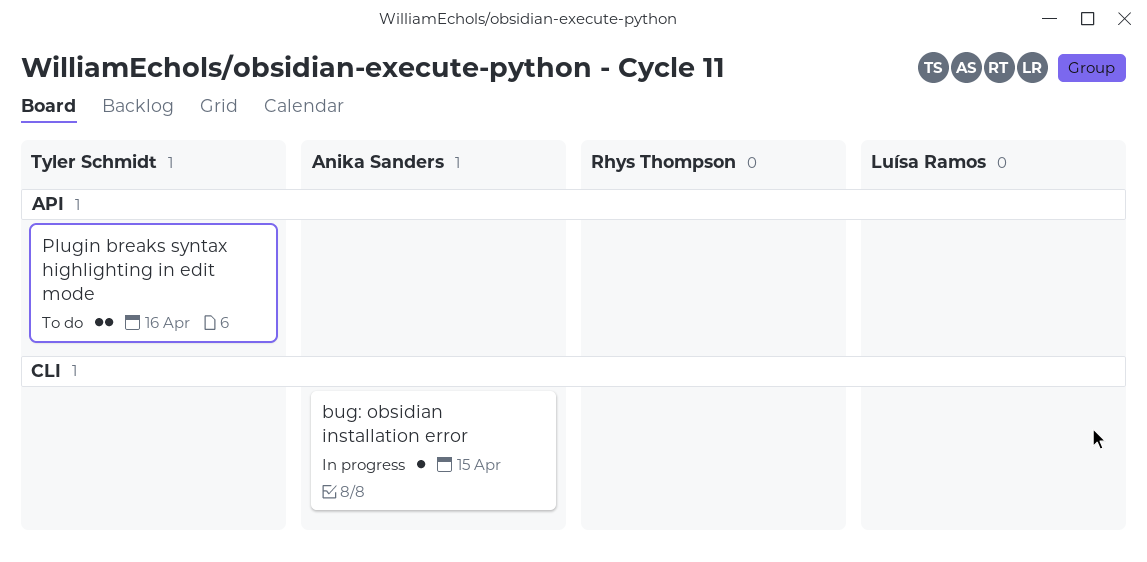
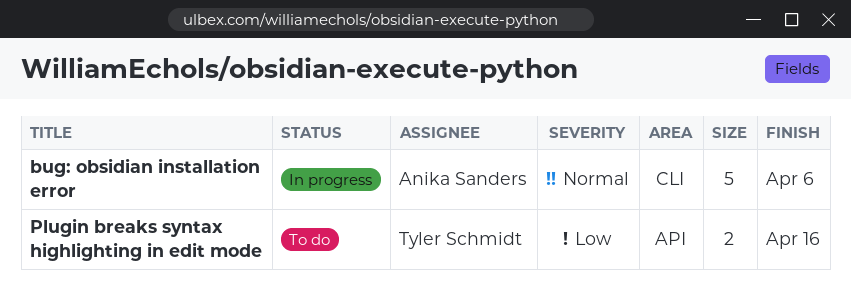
bug: obsidian installation error, estimate: 1 -> 5
bug: obsidian installation error, due: Apr 15 -> Apr 6

